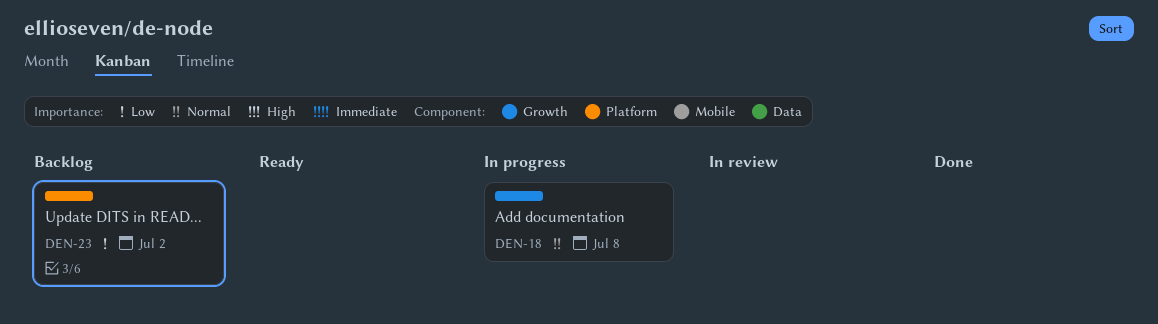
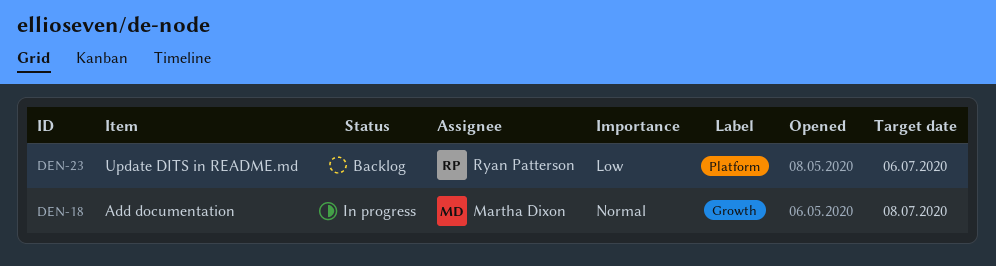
DEN-23, due: Jul 2 -> Jul 6

